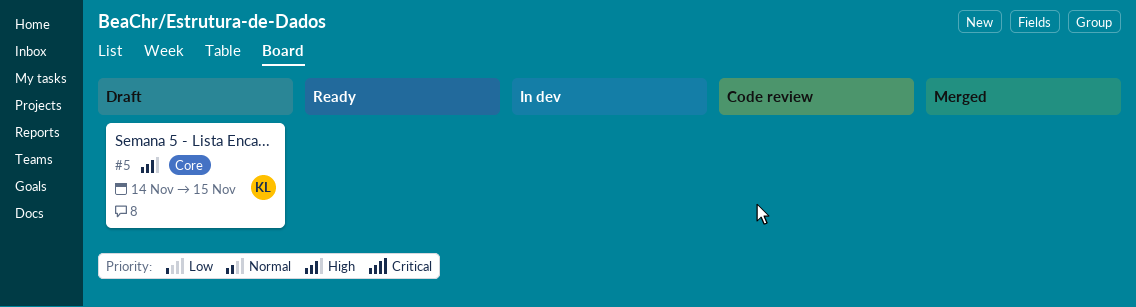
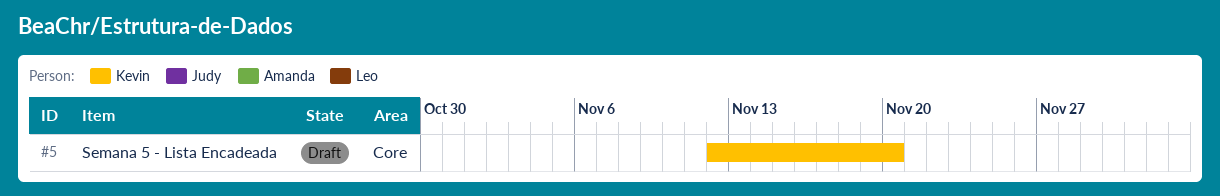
#5, start: Nov 14 -> Nov 12
#5, due: Nov 15 -> Nov 20

